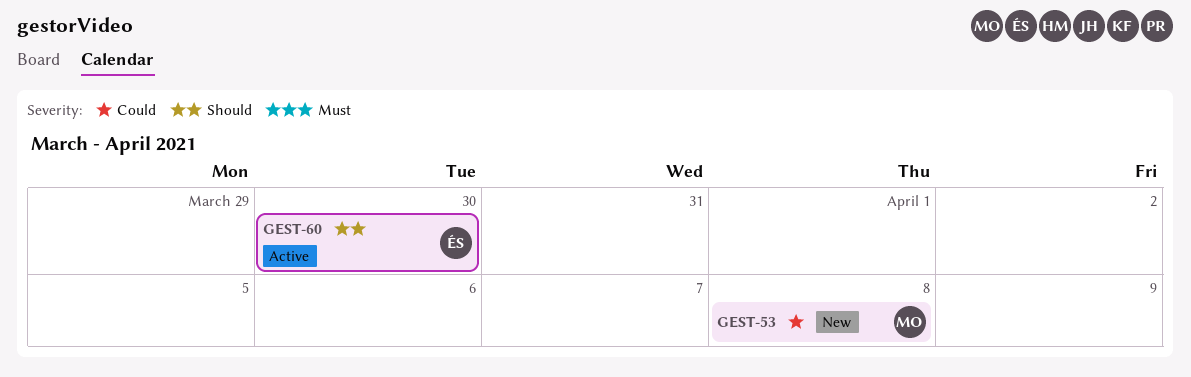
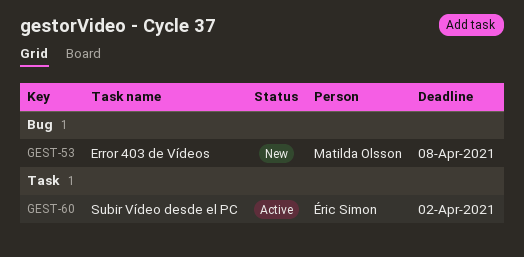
GEST-60, due: Mar 30 -> Apr 2

